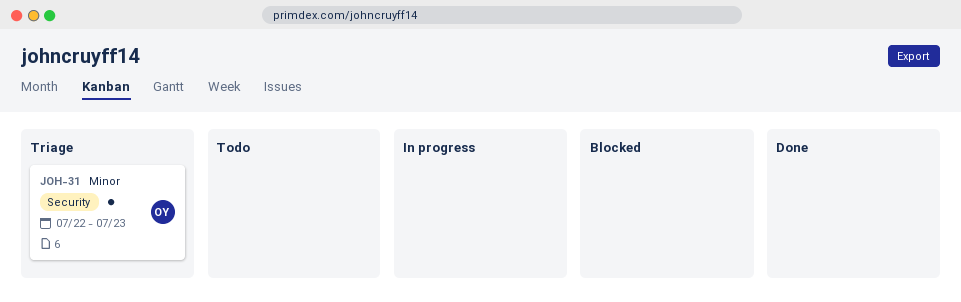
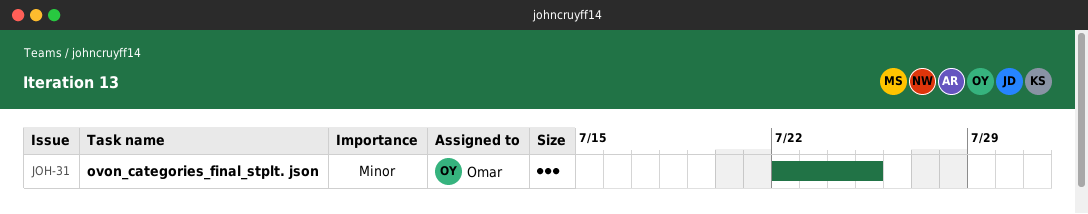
JOH-31, estimate: 1 -> 3
JOH-31, due: Jul 23 -> Jul 25

